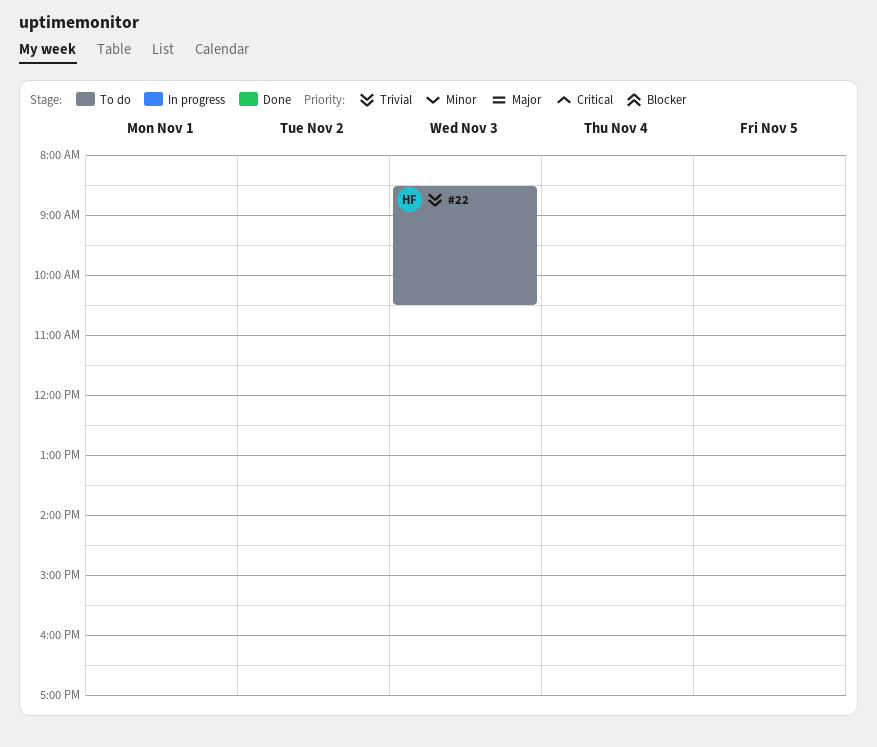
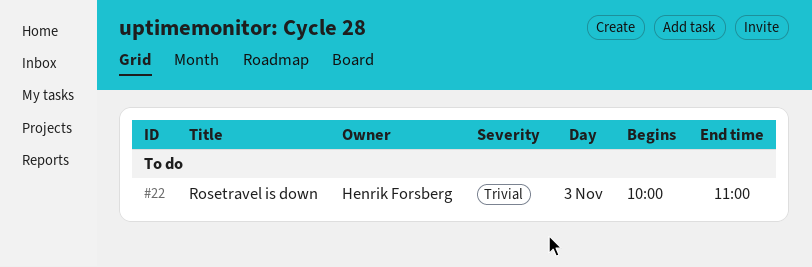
#22, begins: 08:30 -> 10:00
#22, ends: 10:30 -> 11:00

